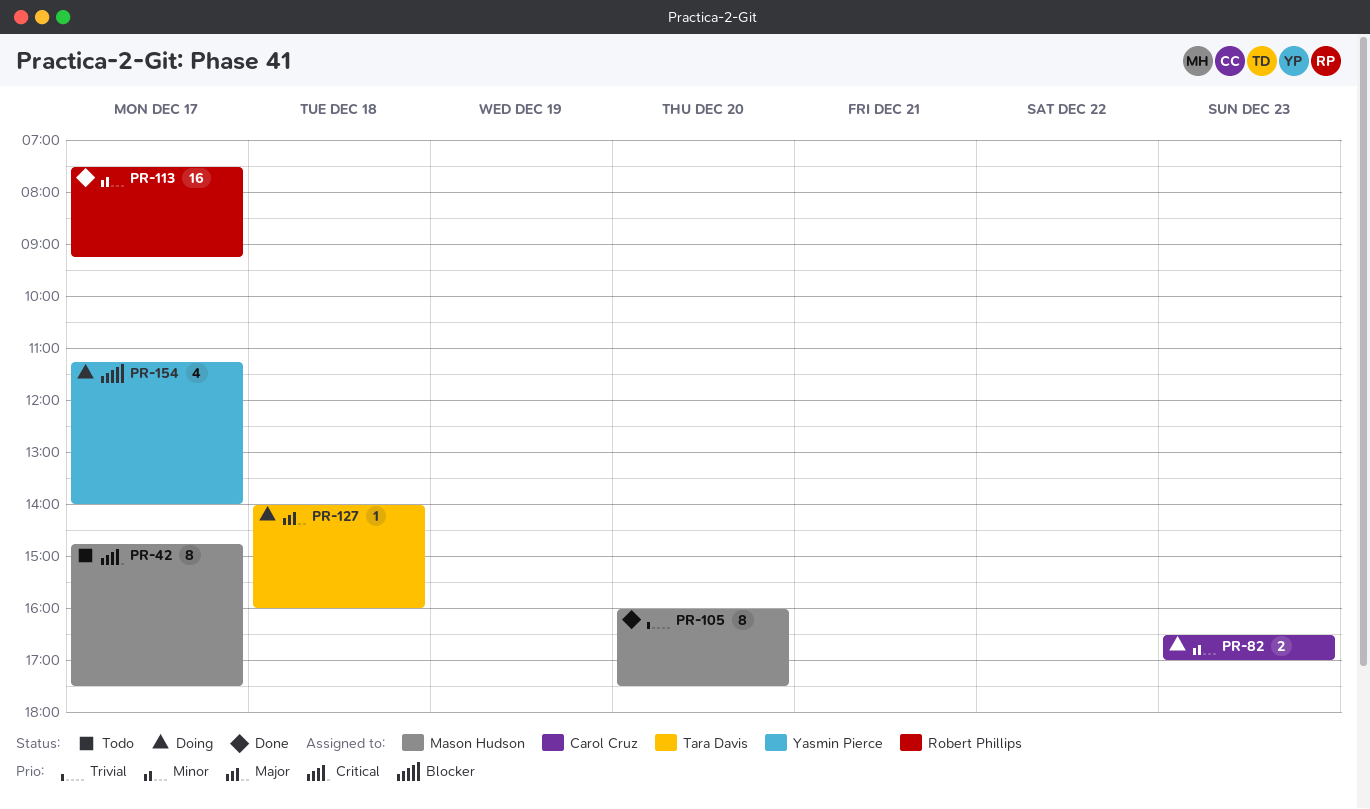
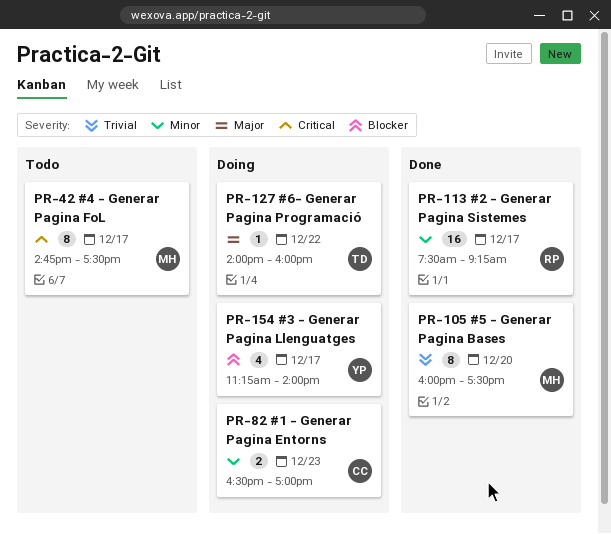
PR-127, day: Dec 18 -> Dec 22

